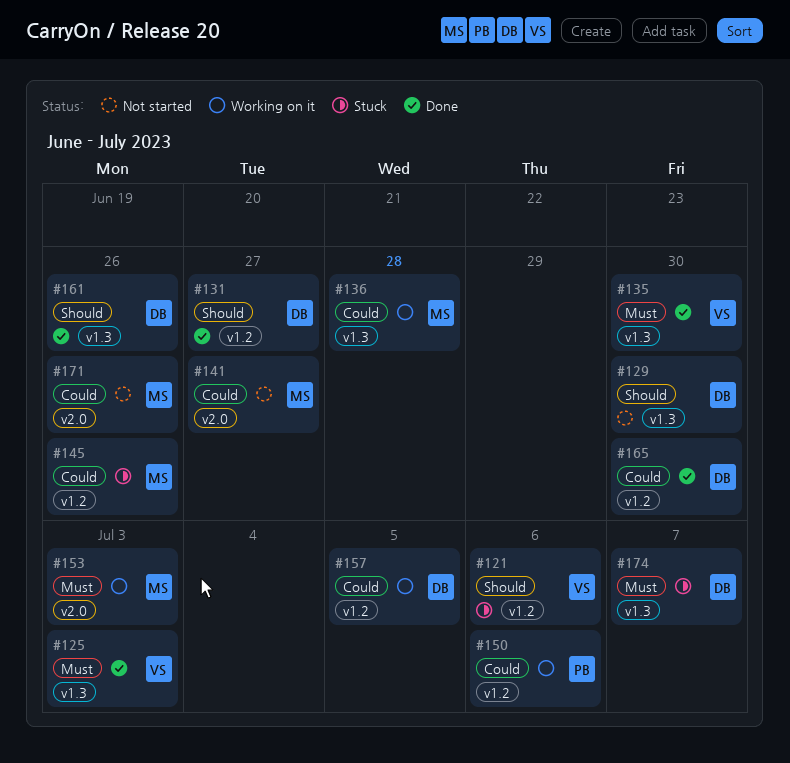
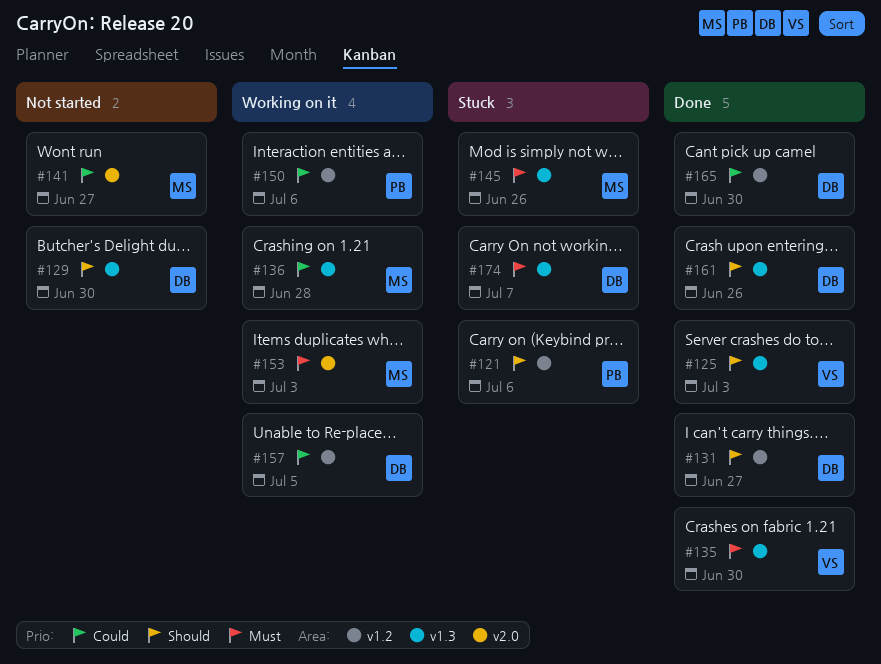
#121, owner: VS -> PB
#125, priority: Must -> Should
#145, priority: Could -> Must
#145, label: v1.2 -> v1.3
#171: present -> none

